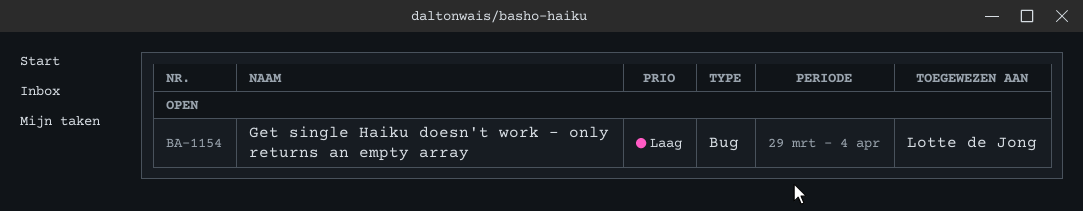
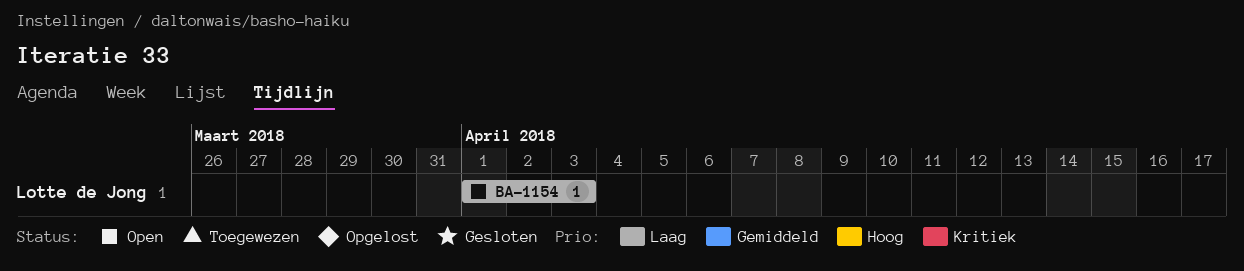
BA-1154, start: Mar 29 -> Apr 1
BA-1154, due: Apr 4 -> Apr 3

